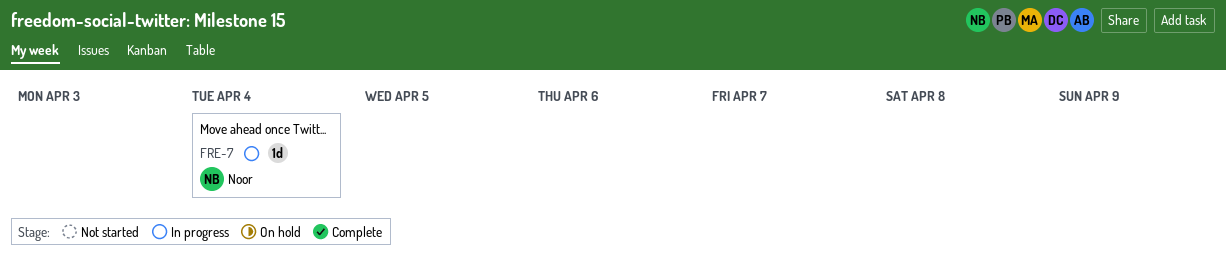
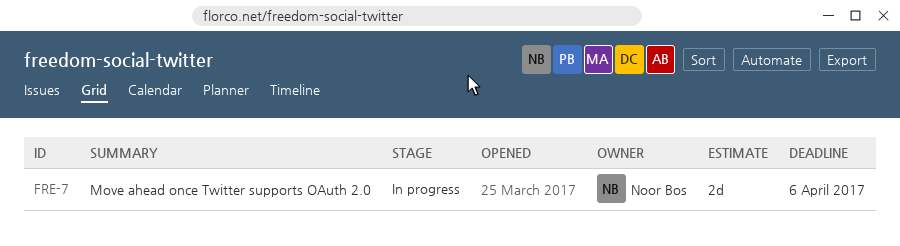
FRE-7, estimate: 1d -> 2d
FRE-7, due: Apr 4 -> Apr 6

